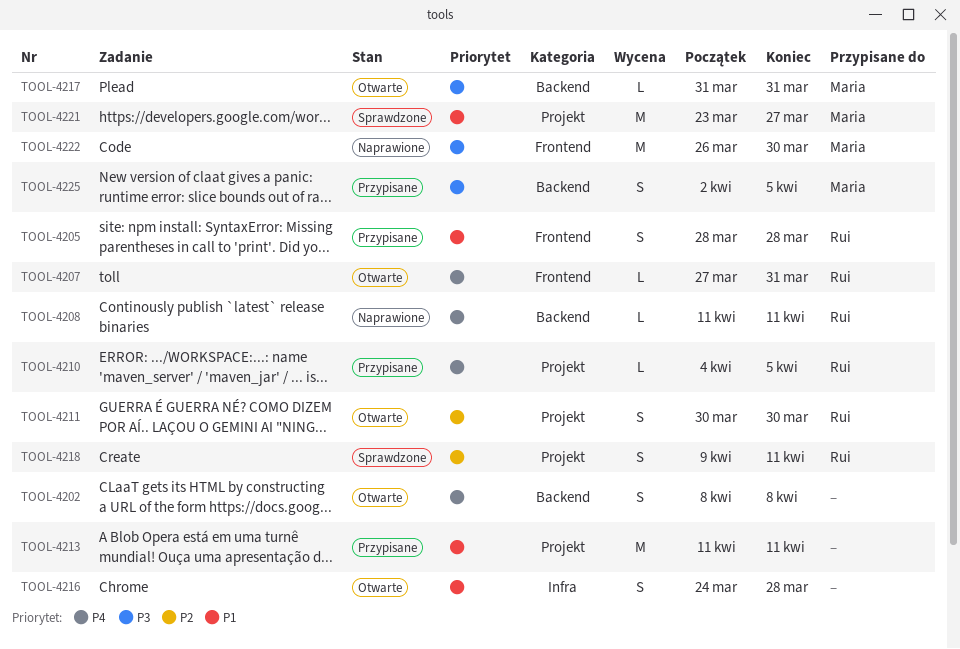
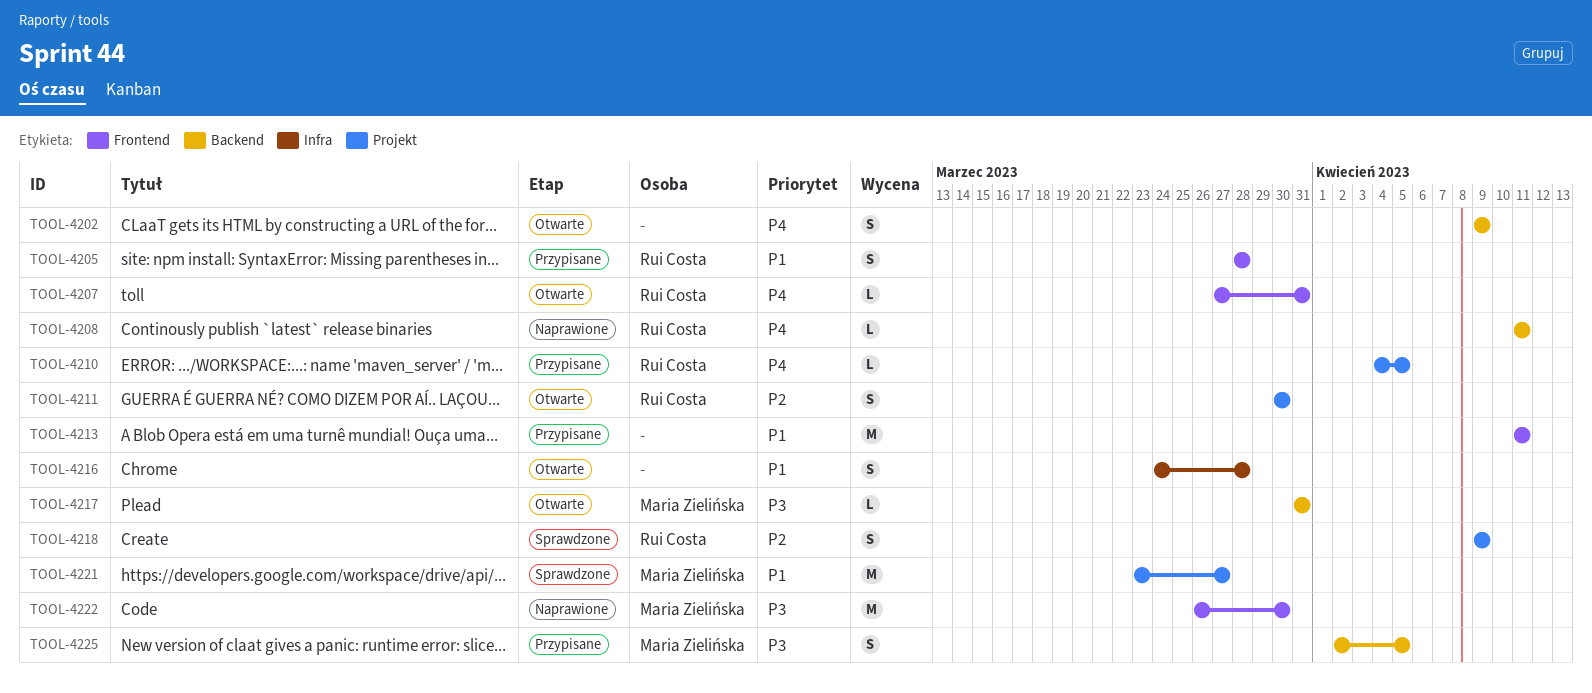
TOOL-4202, start: Apr 8 -> Apr 9
TOOL-4202, due: Apr 8 -> Apr 9
TOOL-4213, label: Projekt -> Frontend
TOOL-4218, due: Apr 11 -> Apr 9

